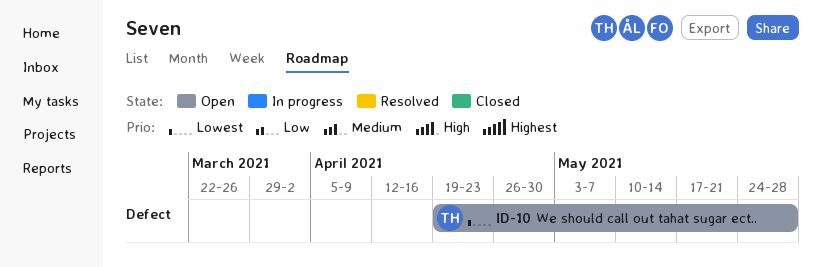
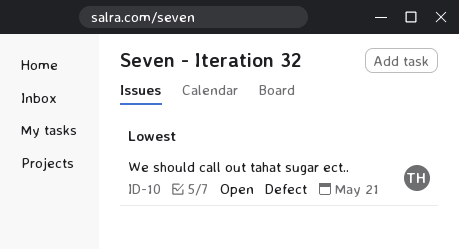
ID-10, due: May 28 -> May 21

